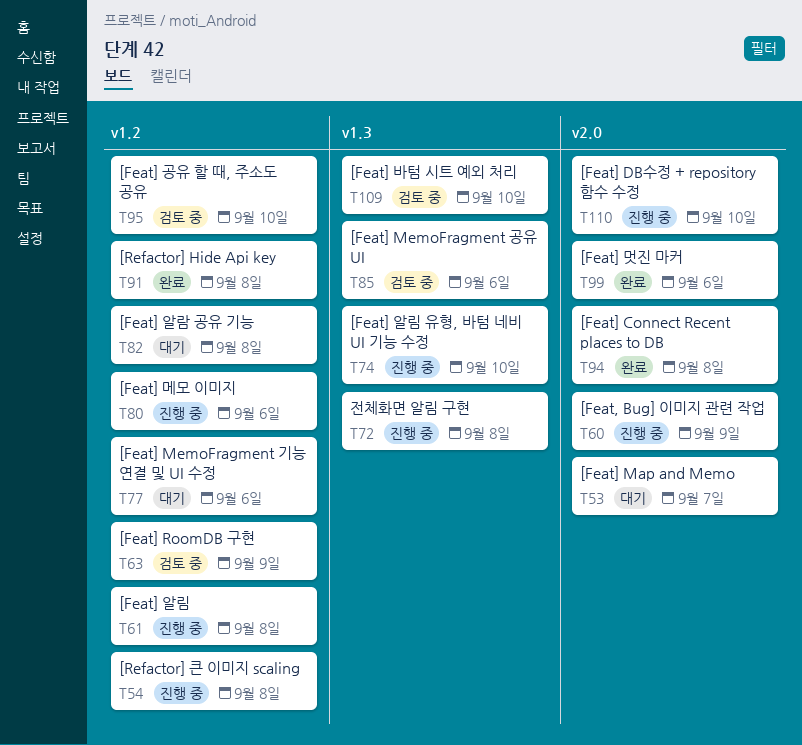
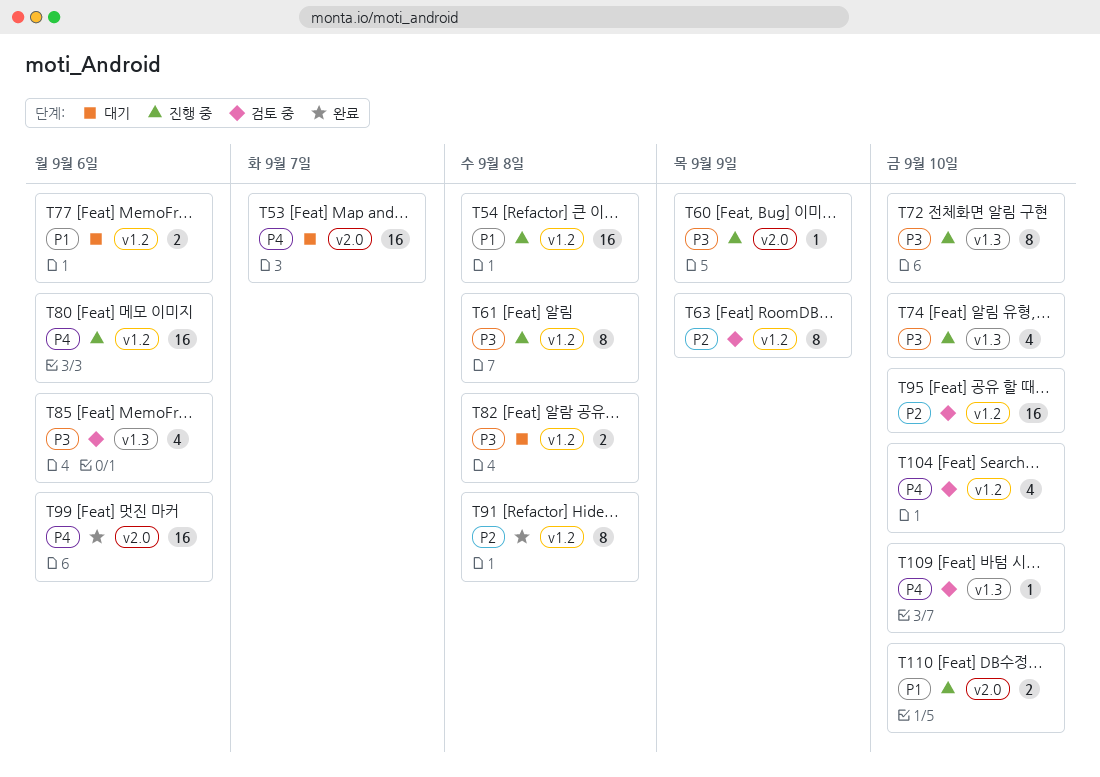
T72, due: Sep 8 -> Sep 10
T94: present -> none
T104: none -> present

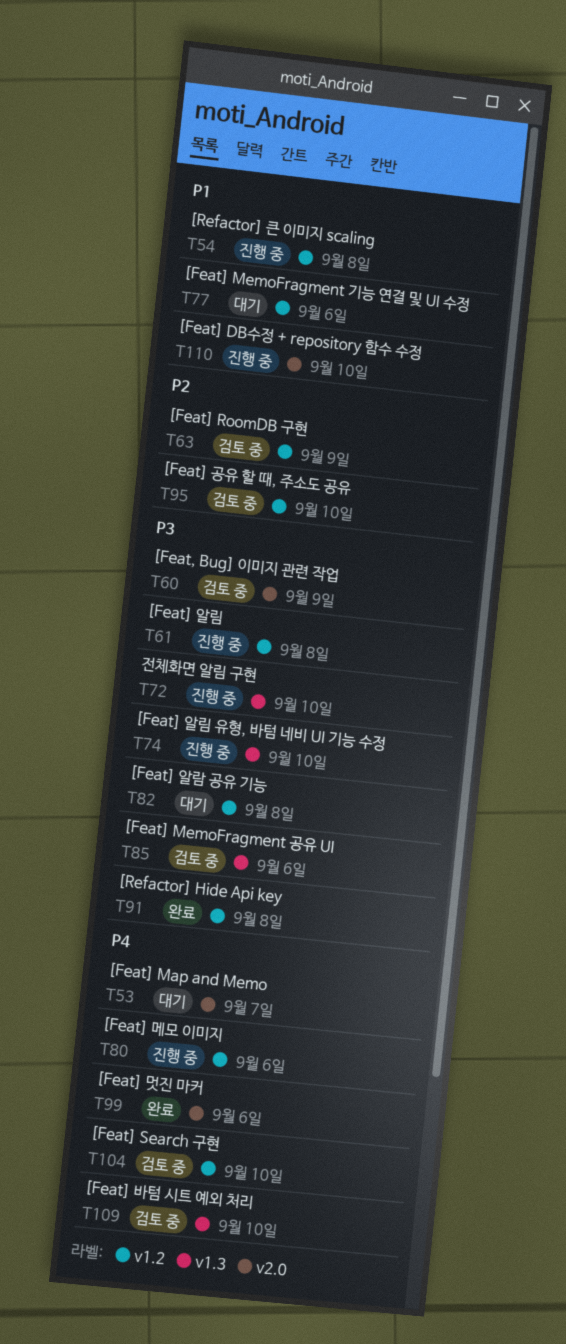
T60, status: 진행 중 -> 검토 중
T91, priority: P2 -> P3

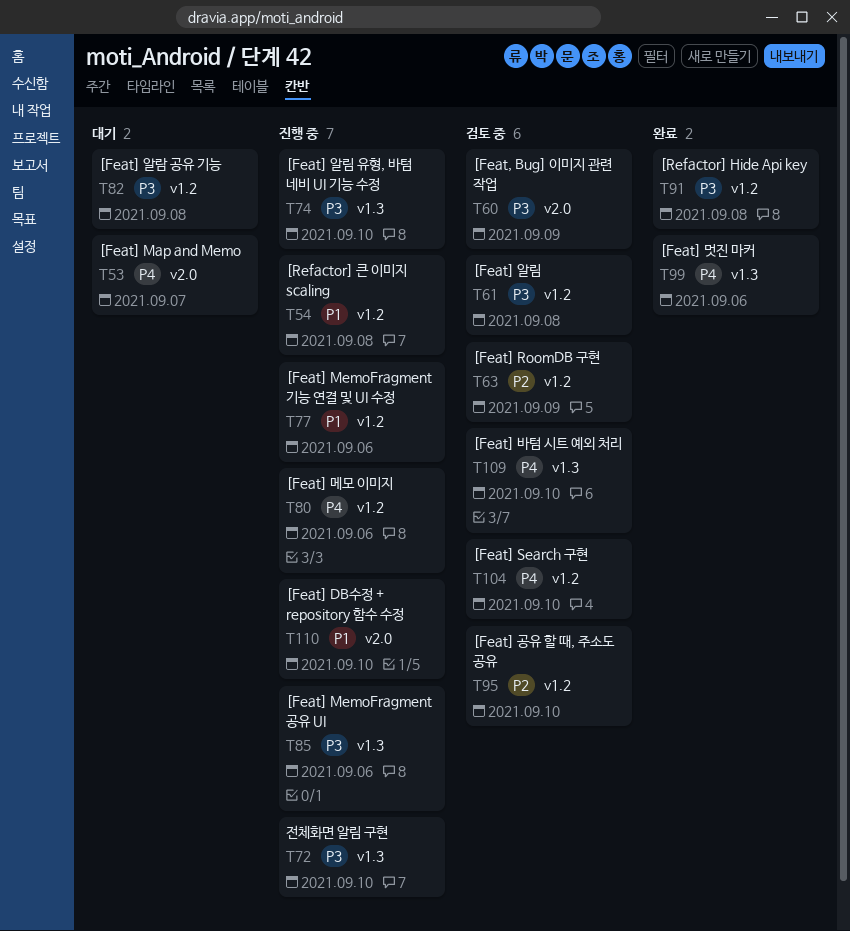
T61, status: 진행 중 -> 검토 중
T77, status: 대기 -> 진행 중
T85, status: 검토 중 -> 진행 중
T99, label: v2.0 -> v1.3

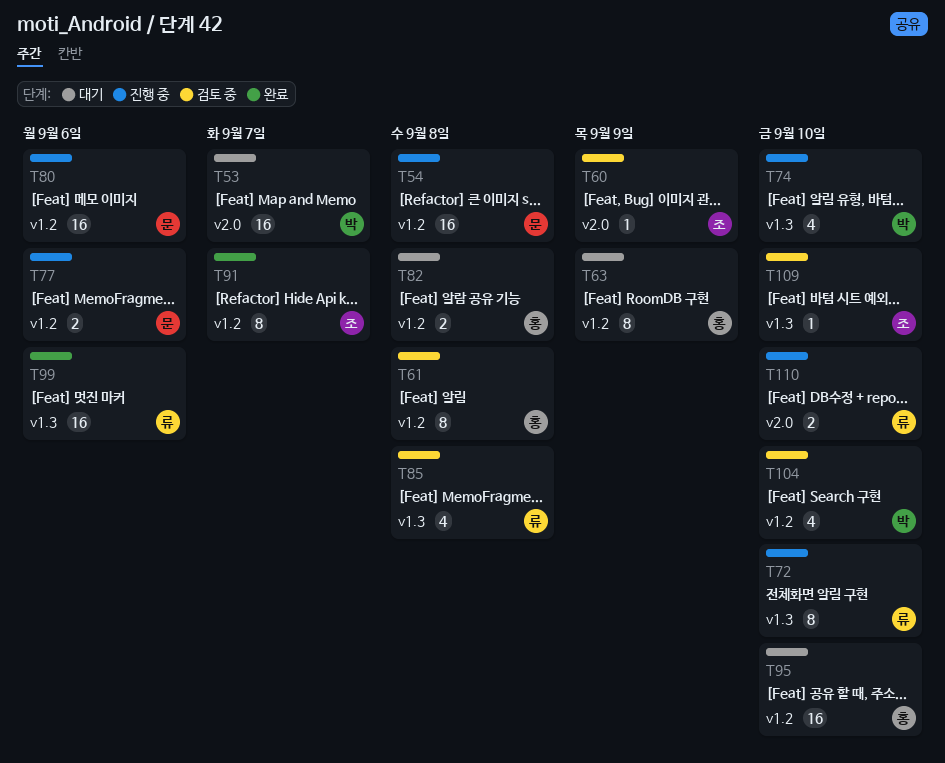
T63, status: 검토 중 -> 대기
T85, status: 진행 중 -> 검토 중
T85, due: Sep 6 -> Sep 8
T91, due: Sep 8 -> Sep 7
T95, status: 검토 중 -> 대기

